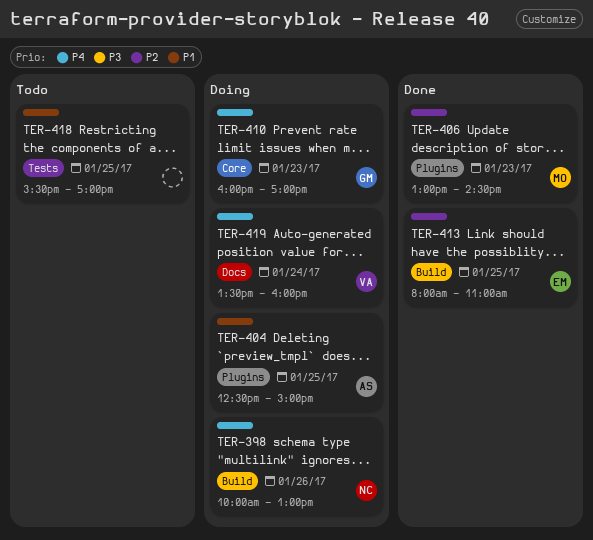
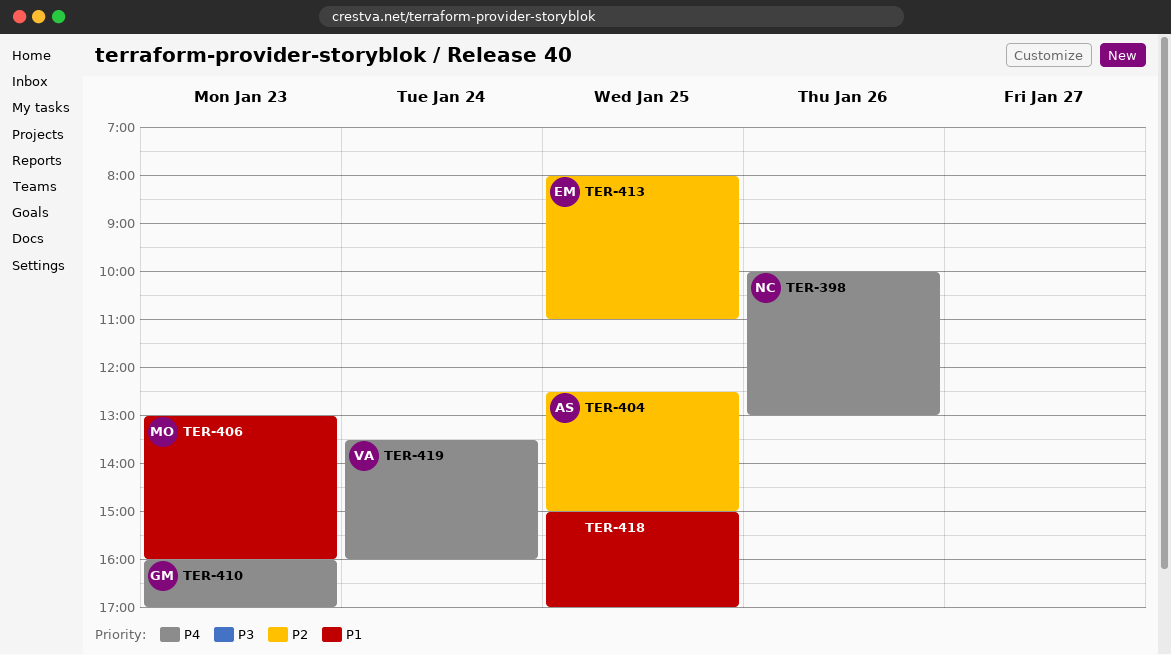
TER-404, priority: P1 -> P2
TER-406, priority: P2 -> P1
TER-406, ends: 14:30 -> 16:00
TER-418, begins: 15:30 -> 15:00

